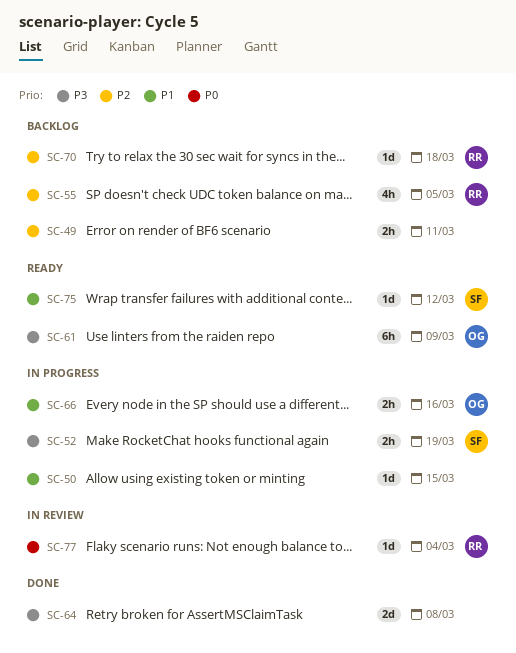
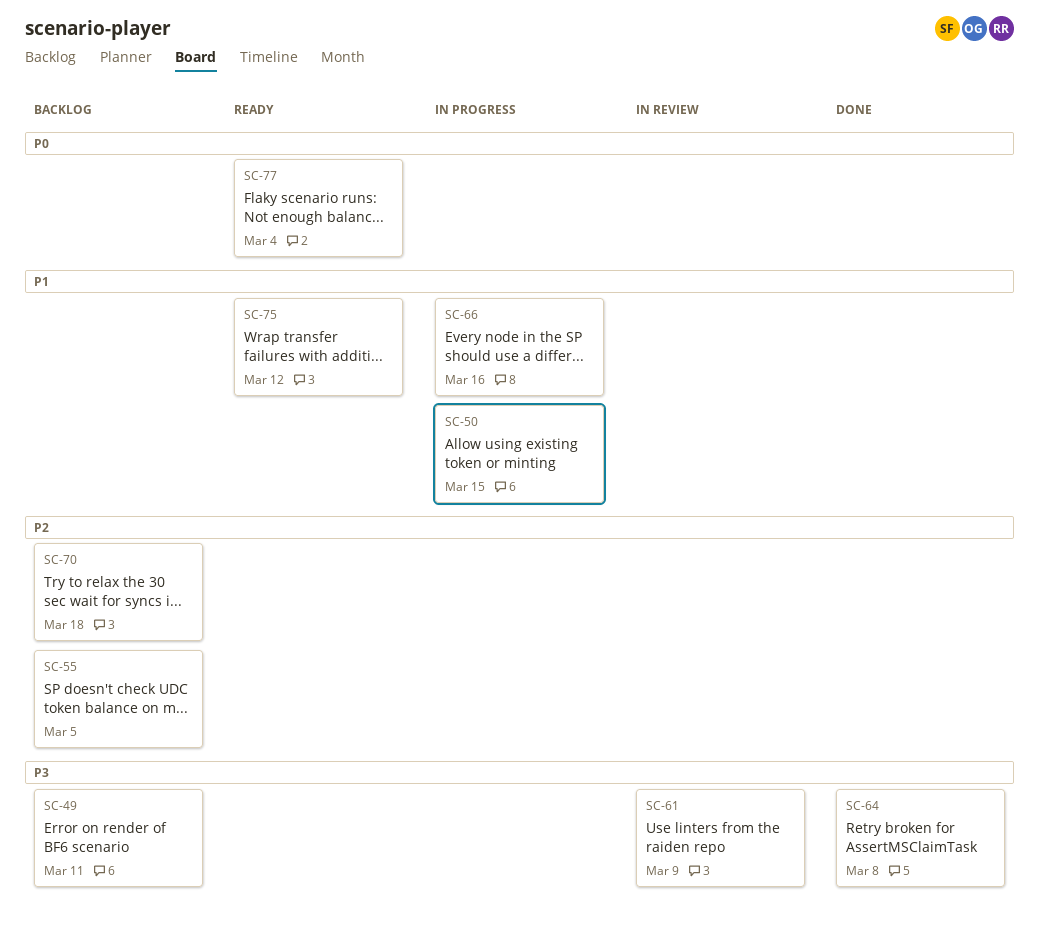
SC-49, priority: P2 -> P3
SC-52: present -> none
SC-61, status: Ready -> In review
SC-77, status: In review -> Ready

